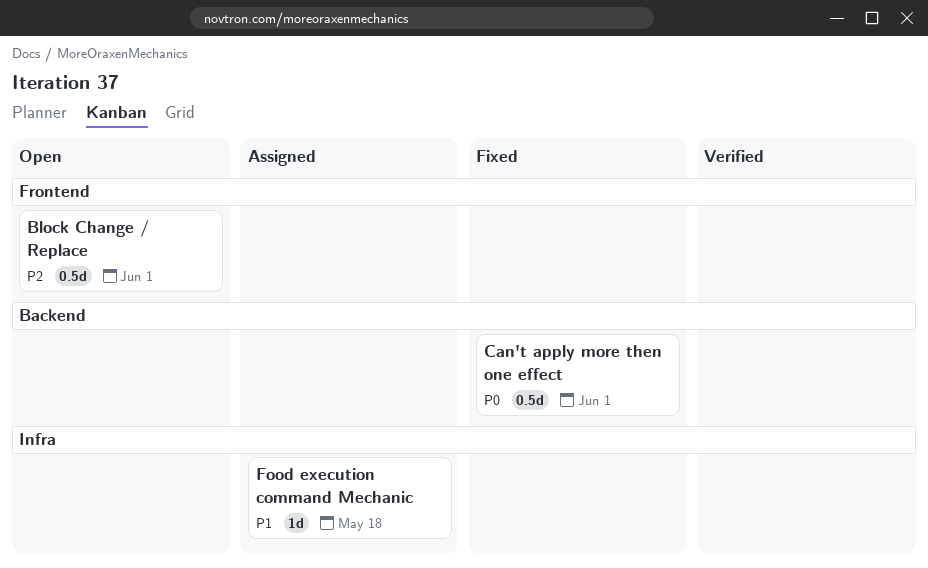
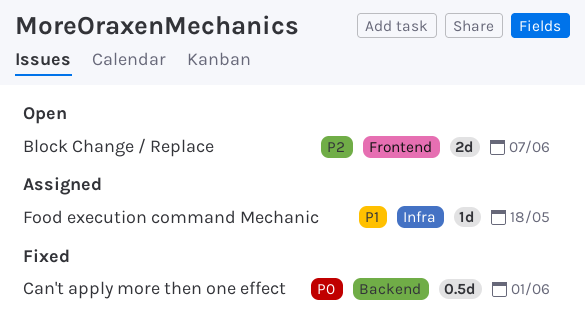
Block Change / Replace, estimate: 0.5d -> 2d
Block Change / Replace, due: Jun 1 -> Jun 7

